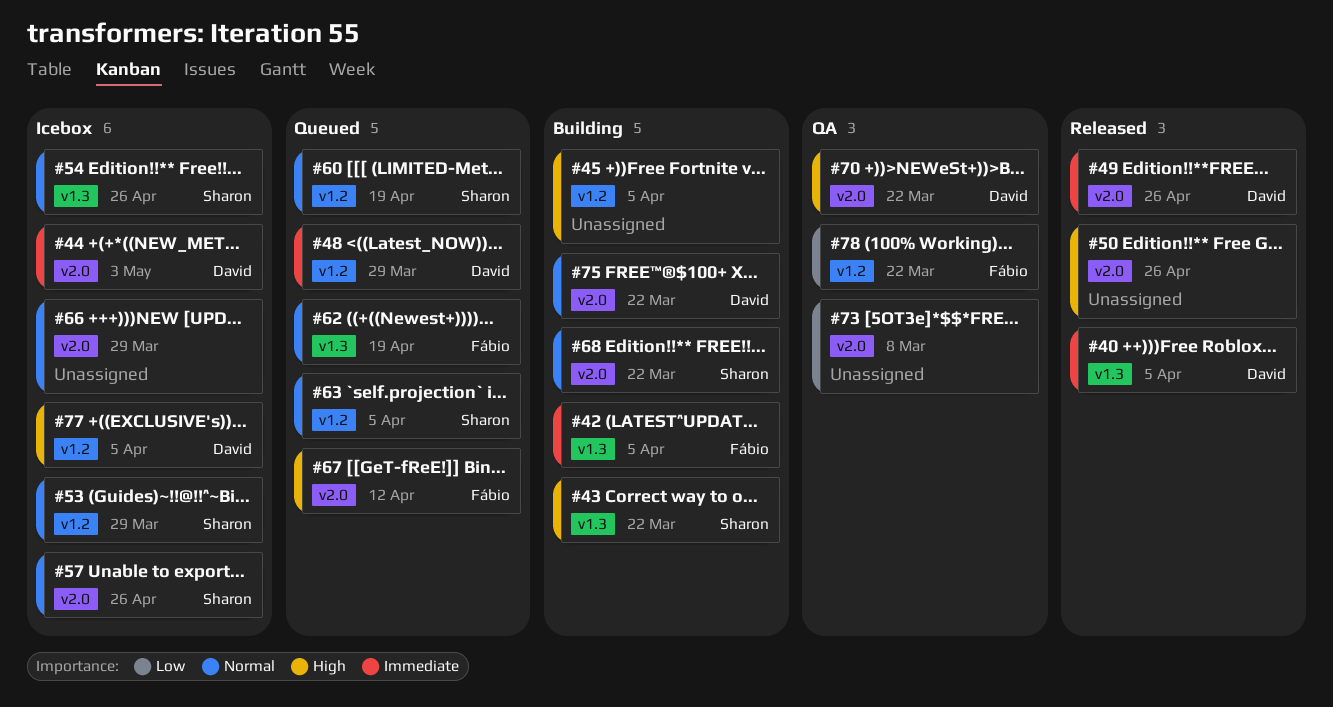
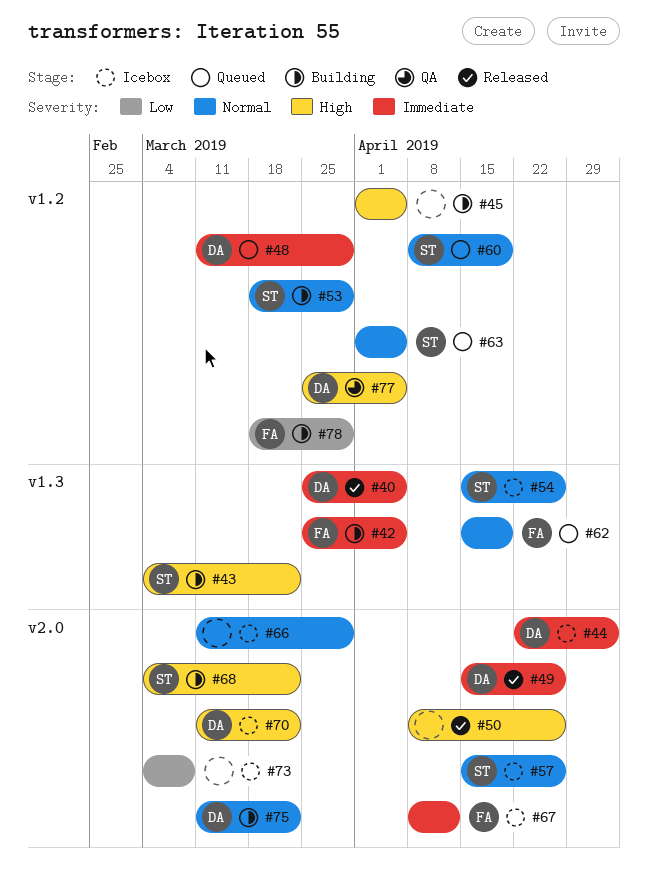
#53, status: Icebox -> Building
#67, status: Queued -> Icebox
#67, priority: High -> Immediate
#68, priority: Normal -> High
#70, status: QA -> Icebox
#73, status: QA -> Icebox
#77, status: Icebox -> QA
#78, status: QA -> Building
#78, due: Mar 22 -> Mar 29

